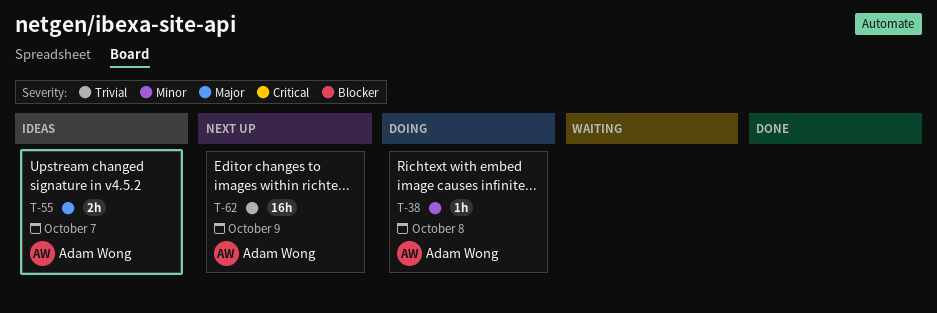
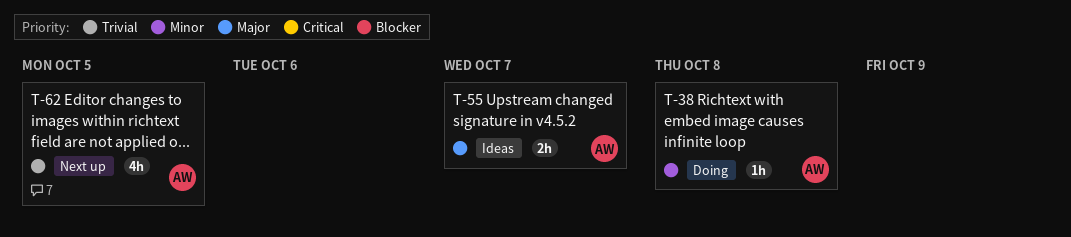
T-62, estimate: 16h -> 4h
T-62, due: Oct 9 -> Oct 5

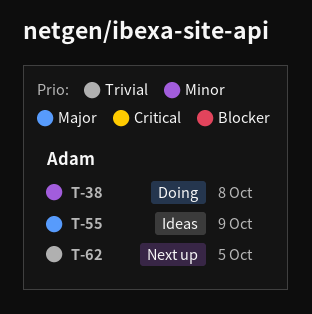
T-55, due: Oct 7 -> Oct 9

